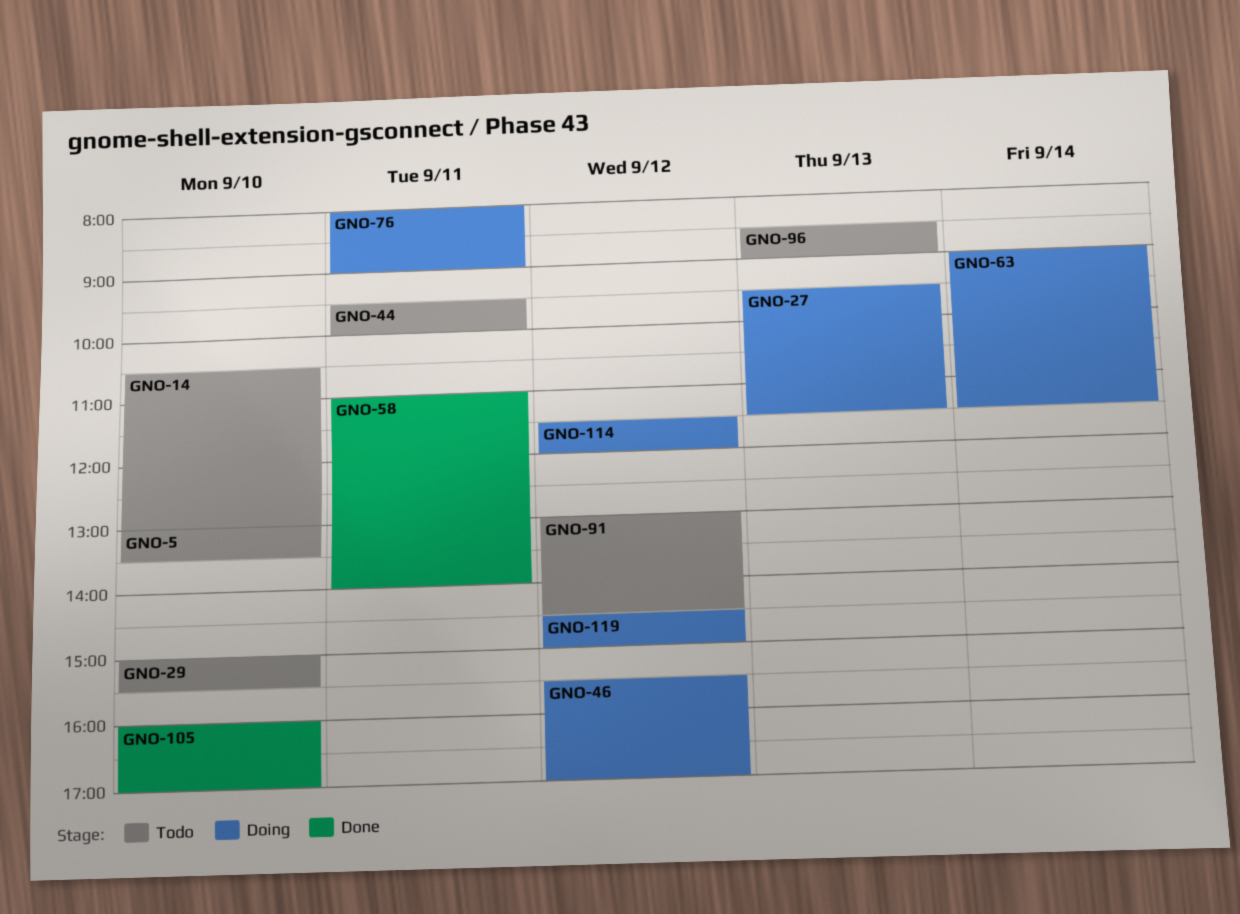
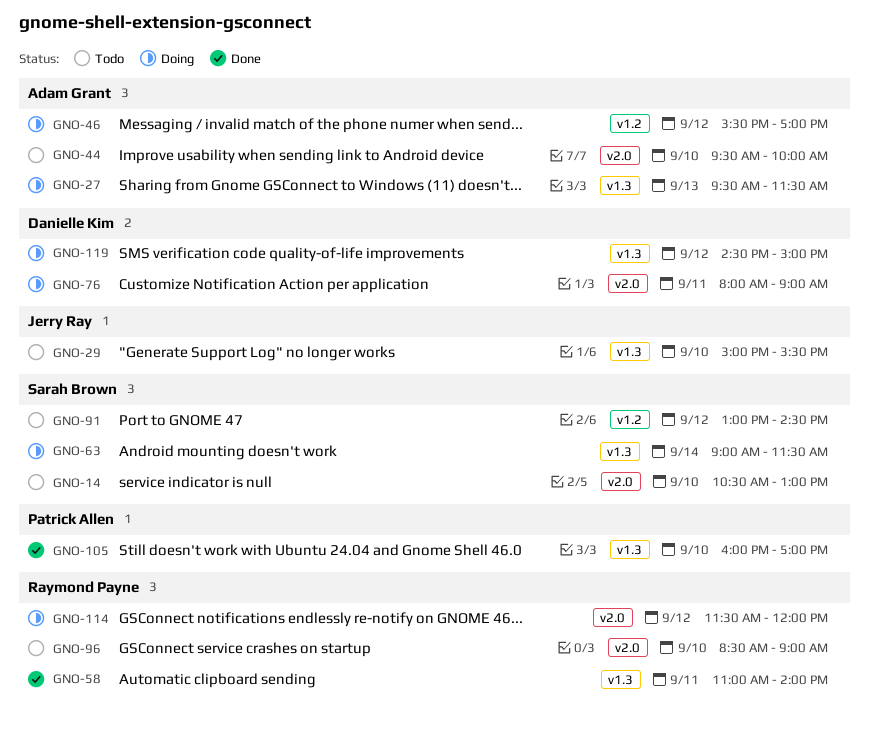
GNO-5: present -> none
GNO-44, day: Sep 11 -> Sep 10
GNO-96, day: Sep 13 -> Sep 10

